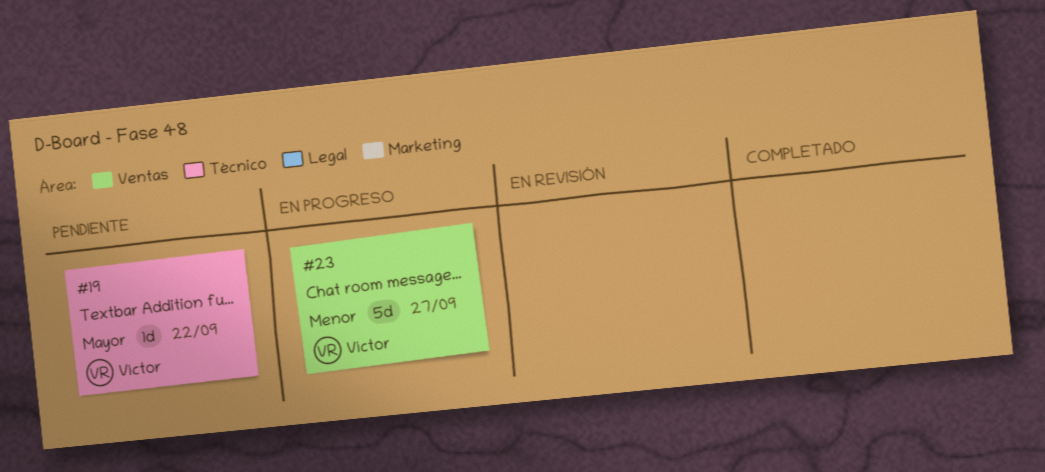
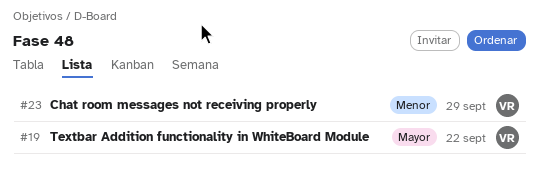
#23, due: Sep 27 -> Sep 29

